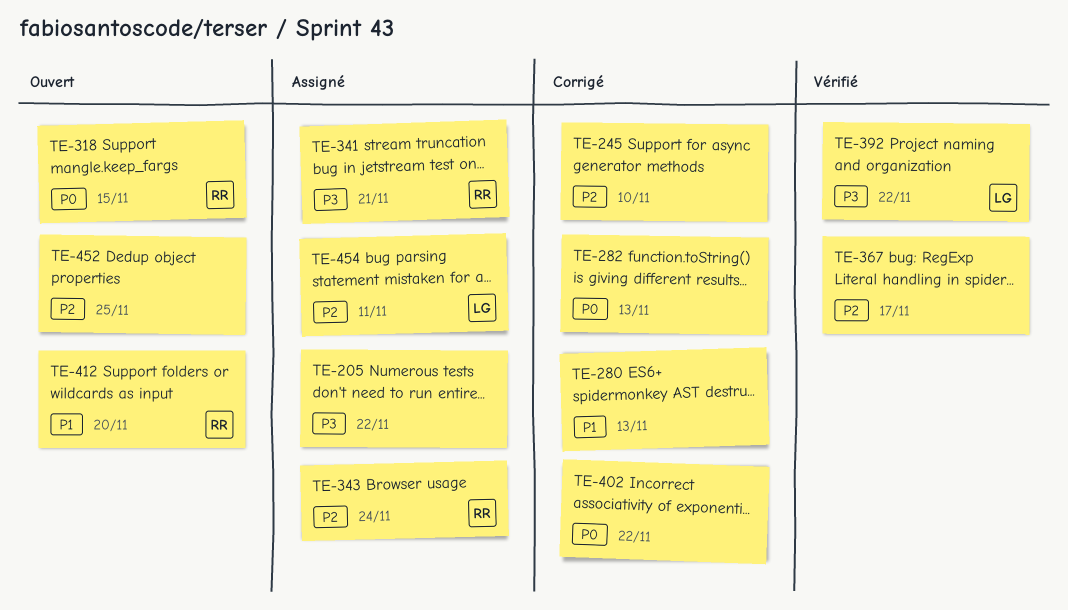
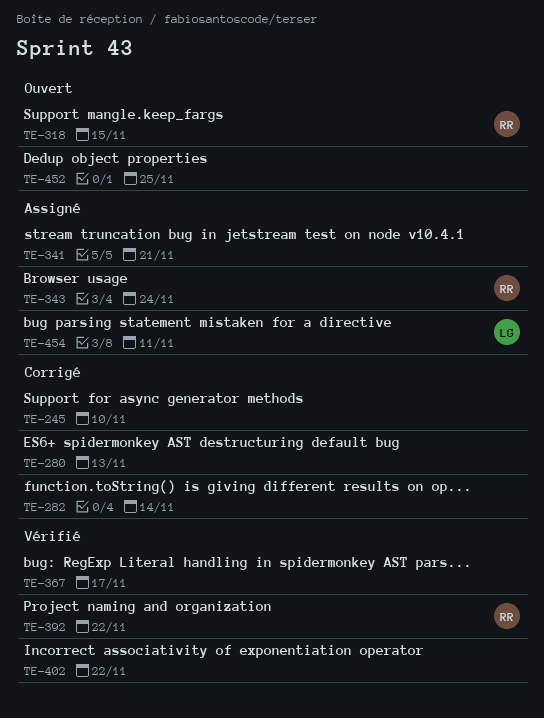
TE-205: present -> none
TE-282, due: Nov 13 -> Nov 14
TE-341, owner: RR -> none
TE-392, owner: LG -> RR
TE-402, status: Corrigé -> Vérifié
TE-412: present -> none

